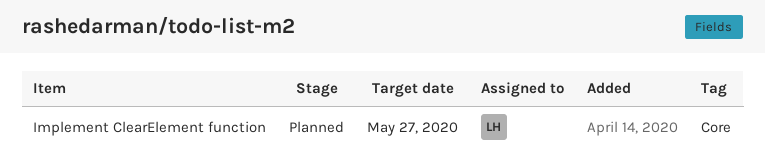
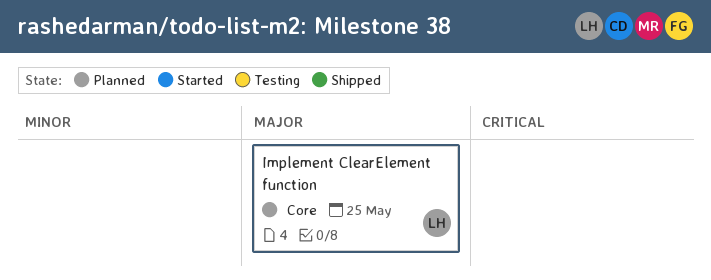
Implement ClearElement function, due: May 27 -> May 25

